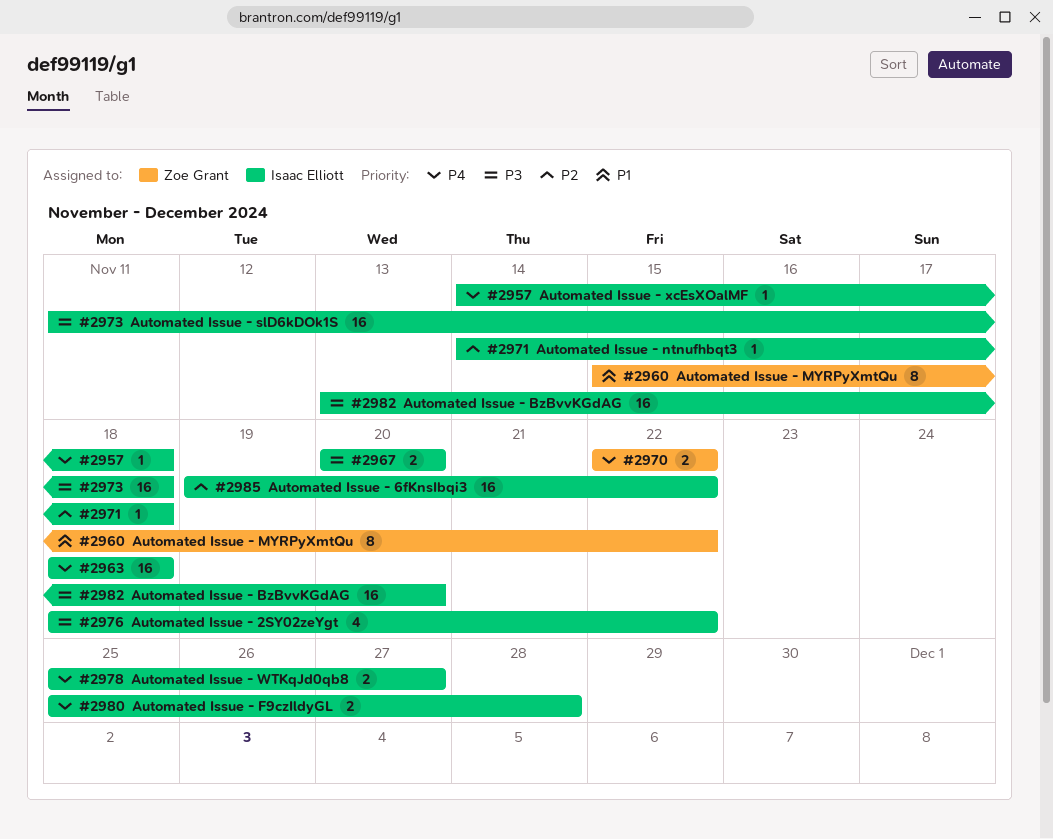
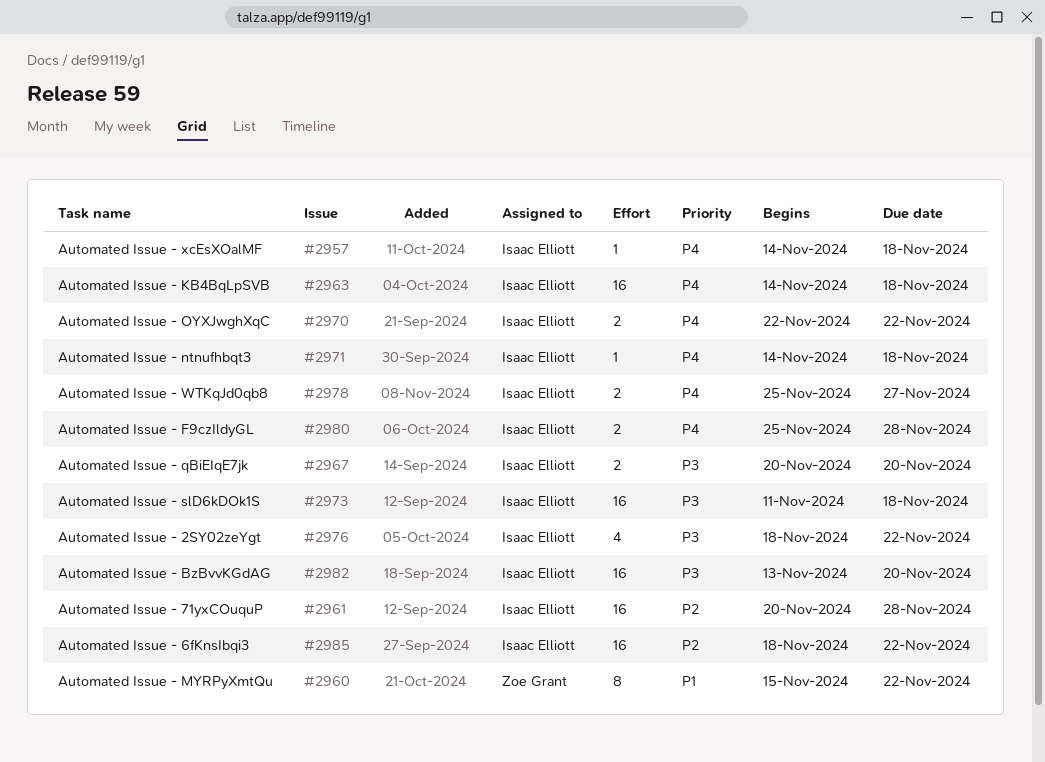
#2961: none -> present
#2963, start: Nov 18 -> Nov 14
#2970, owner: Zoe Grant -> Isaac Elliott
#2971, priority: P2 -> P4
#2985, start: Nov 19 -> Nov 18

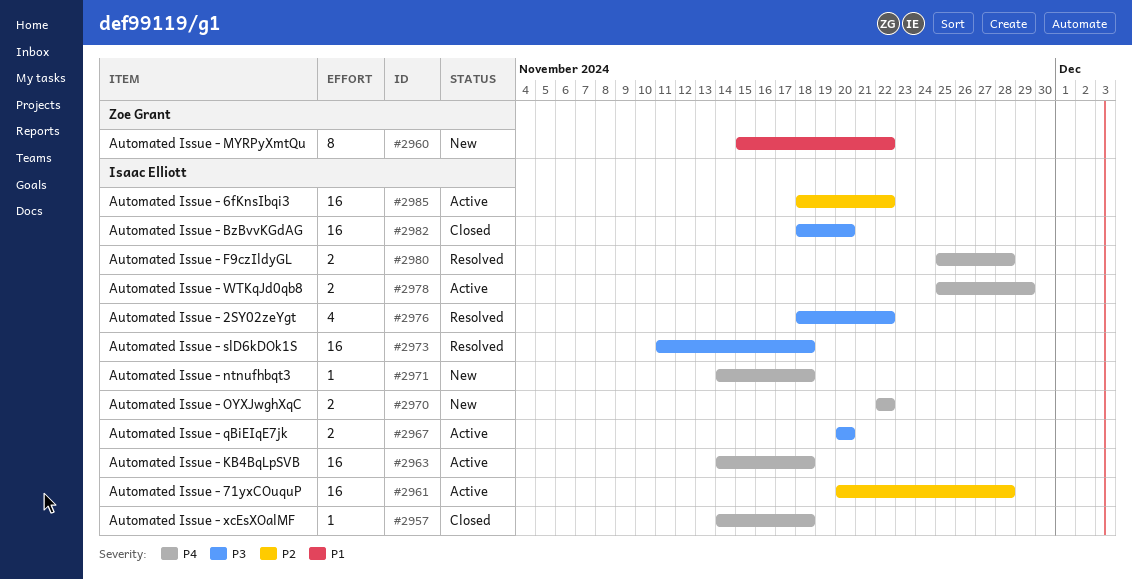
#2978, due: Nov 27 -> Nov 29
#2982, start: Nov 13 -> Nov 18

